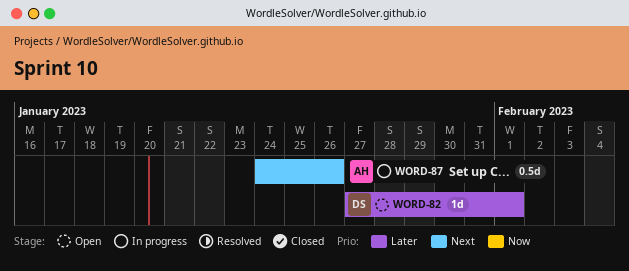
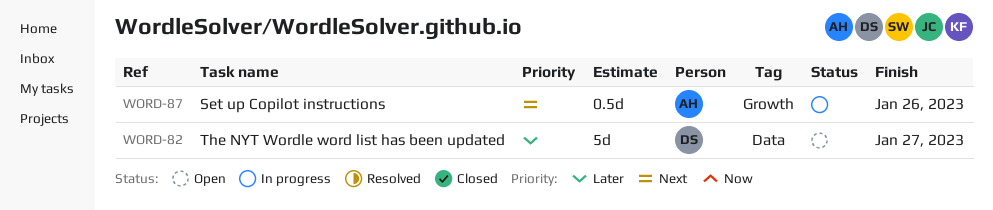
WORD-82, estimate: 1d -> 5d
WORD-82, due: Feb 1 -> Jan 27

